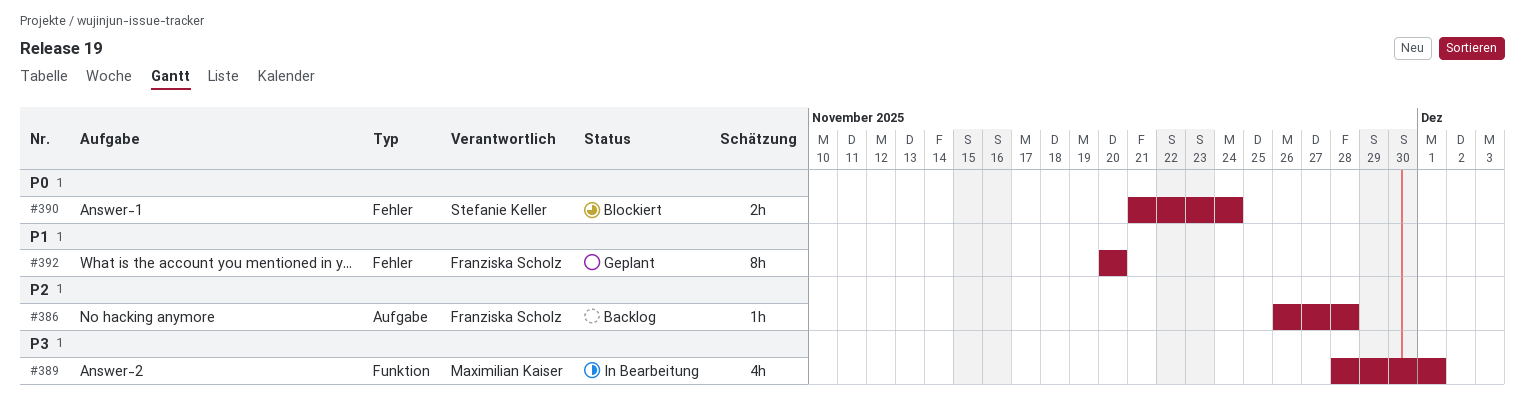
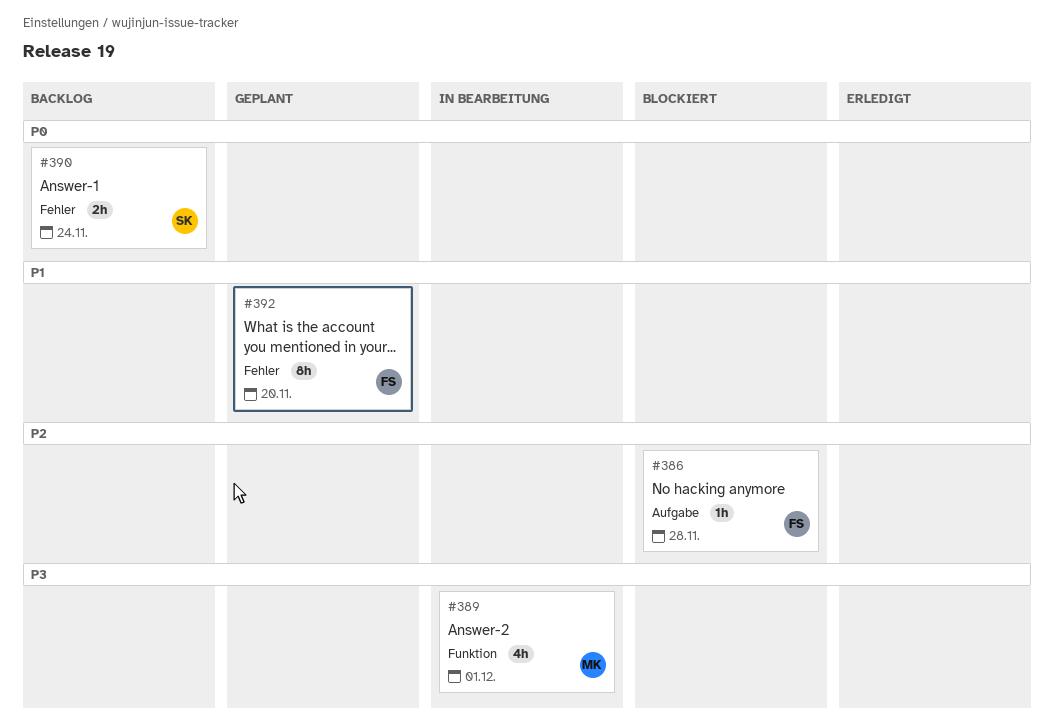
#386, status: Backlog -> Blockiert
#390, status: Blockiert -> Backlog

